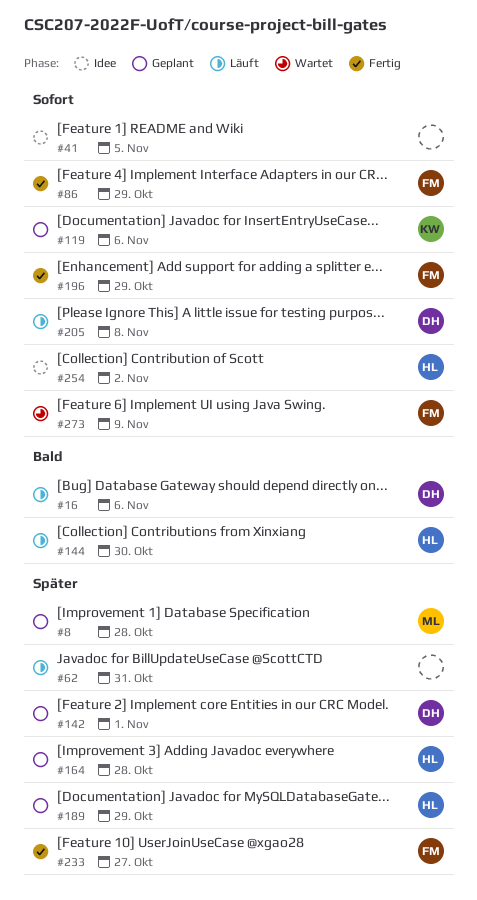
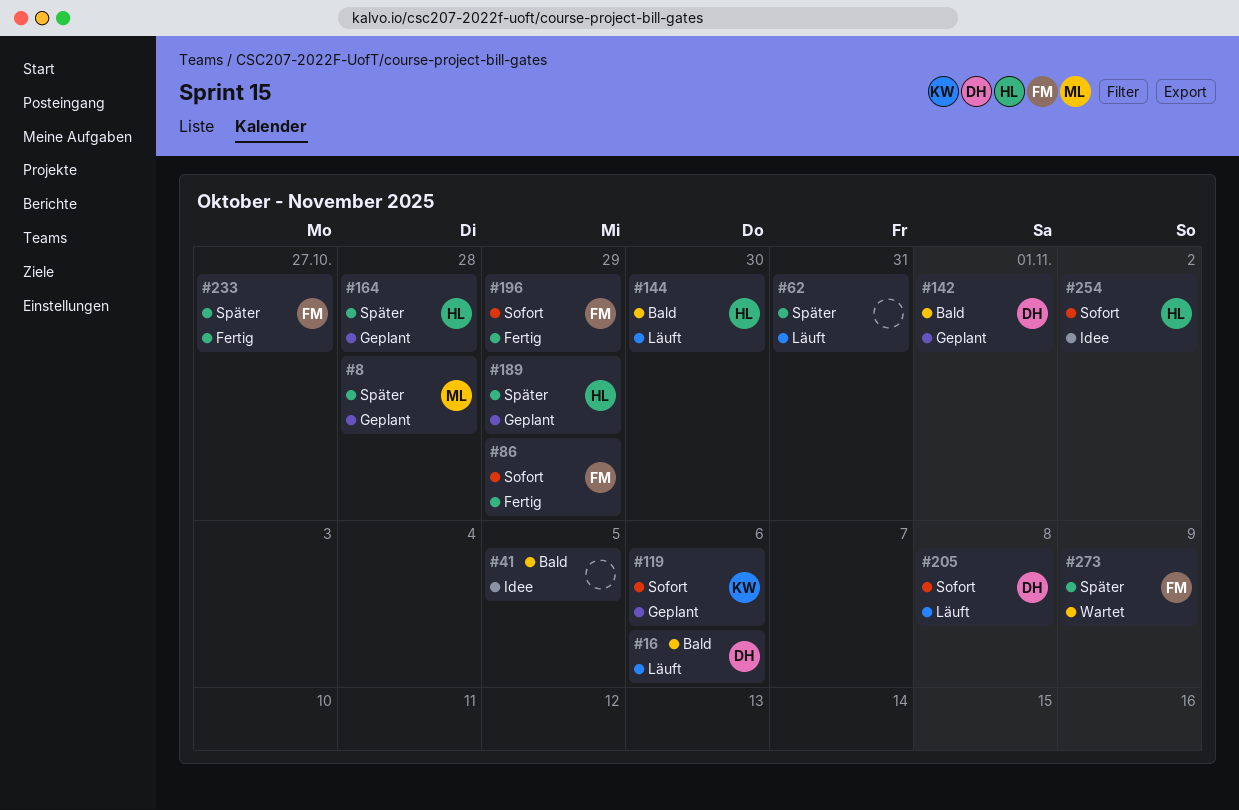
#41, priority: Sofort -> Bald
#142, priority: Später -> Bald
#273, priority: Sofort -> Später

